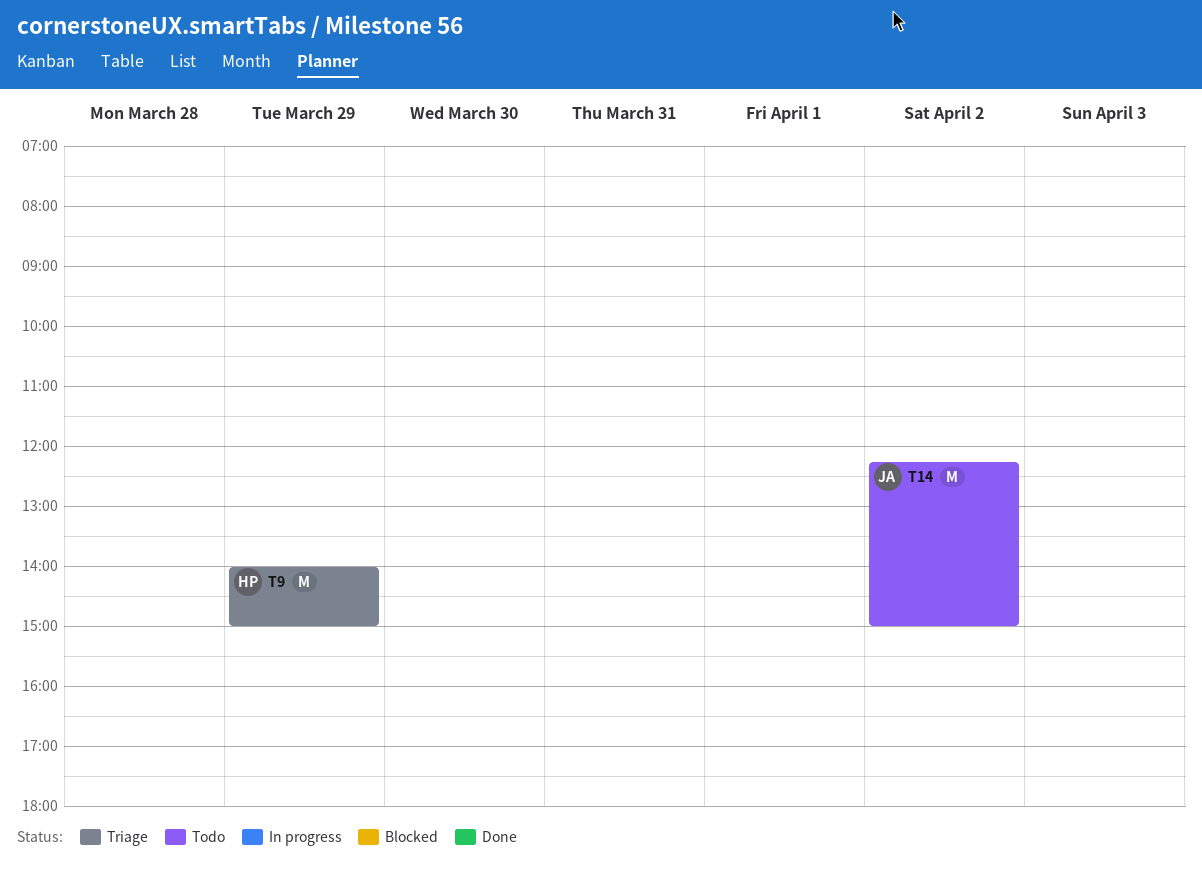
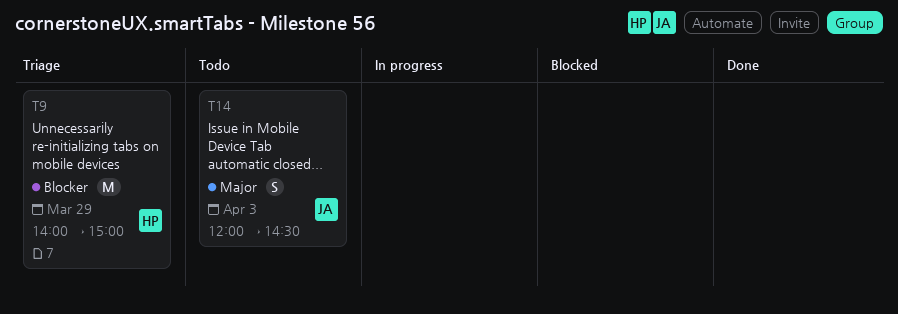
T14, estimate: M -> S
T14, day: Apr 2 -> Apr 3
T14, begins: 12:15 -> 12:00
T14, ends: 15:00 -> 14:30

